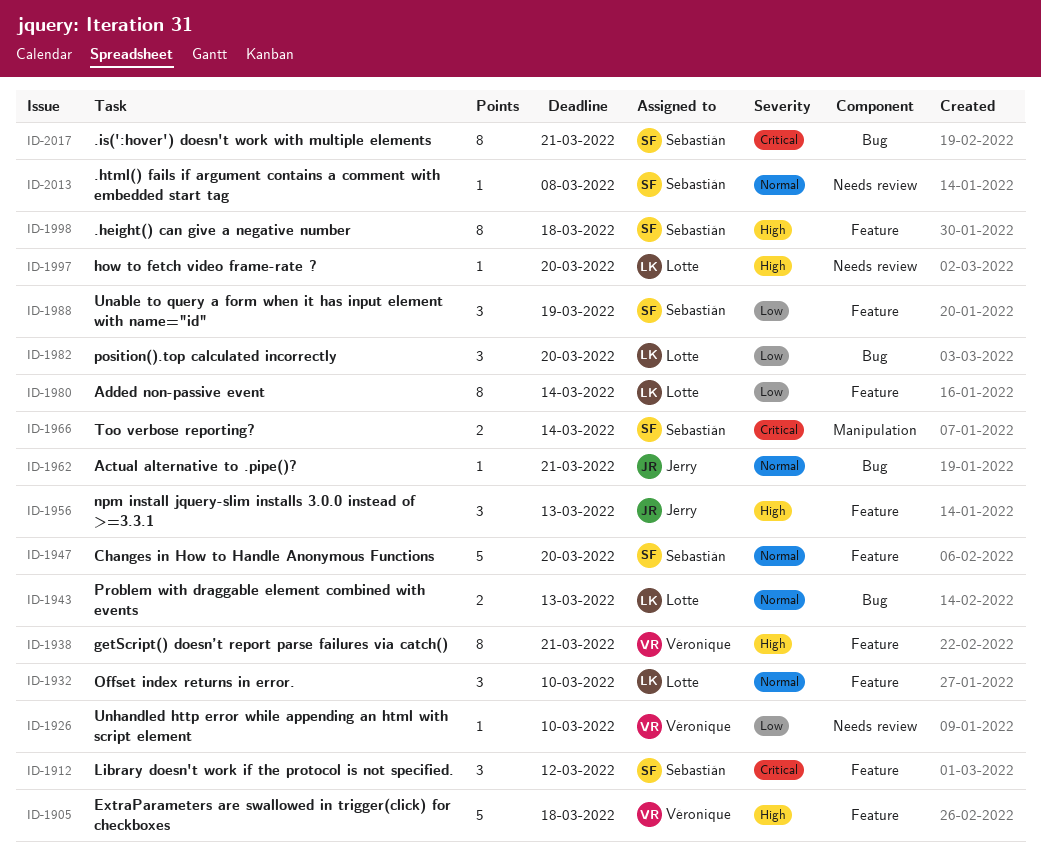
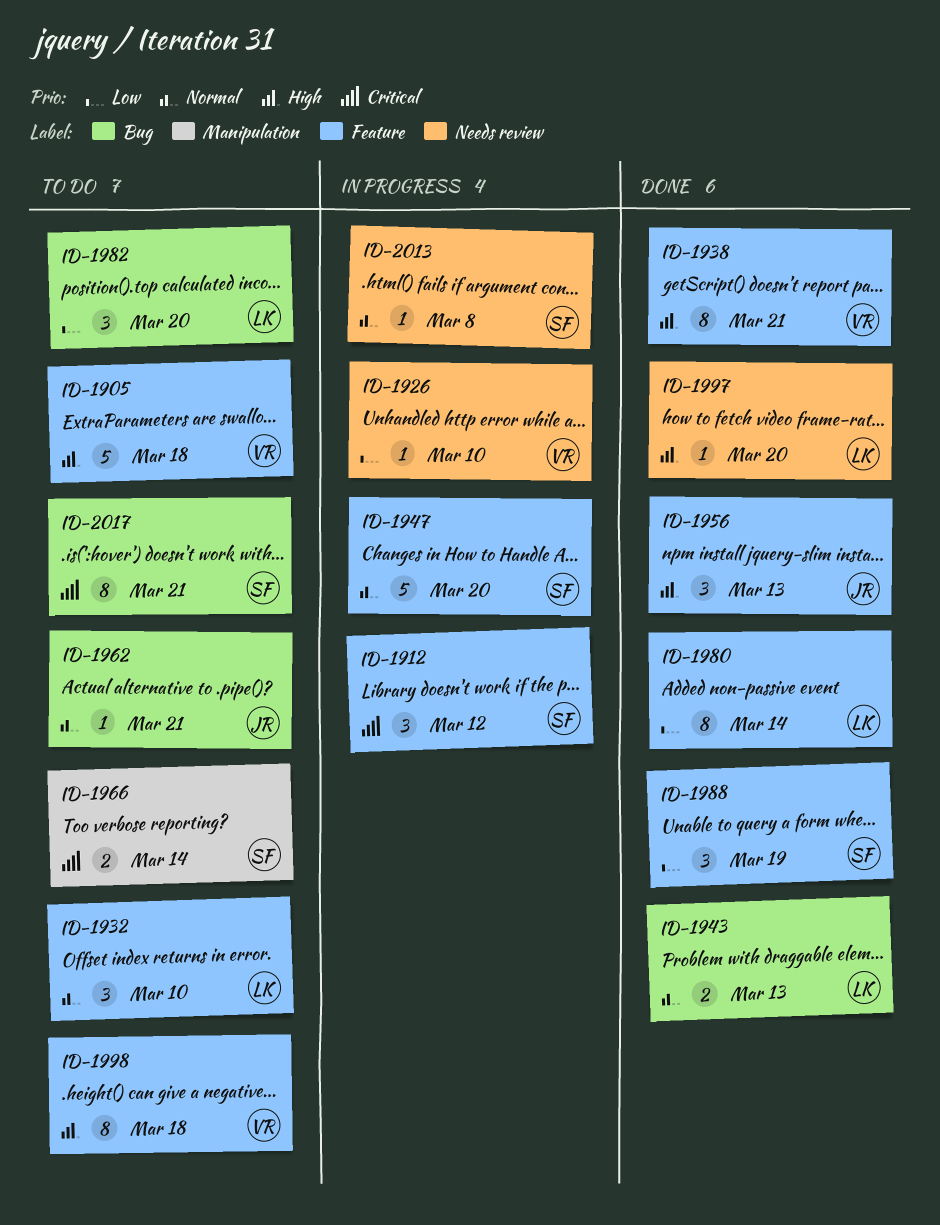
ID-1998, owner: Sebastián -> Véronique

